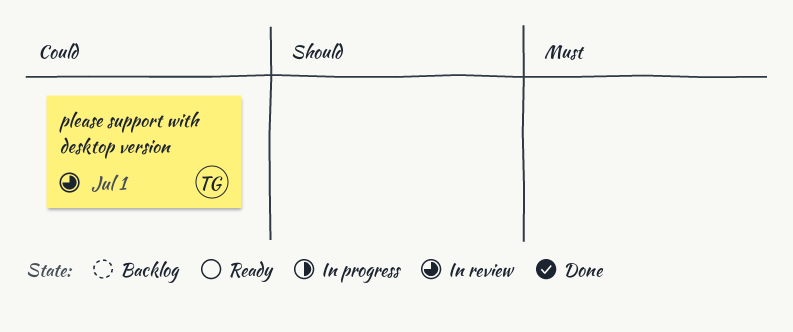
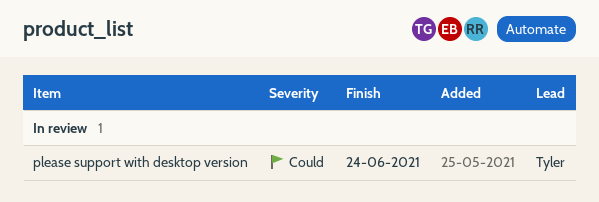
please support with desktop version, due: Jul 1 -> Jun 24

